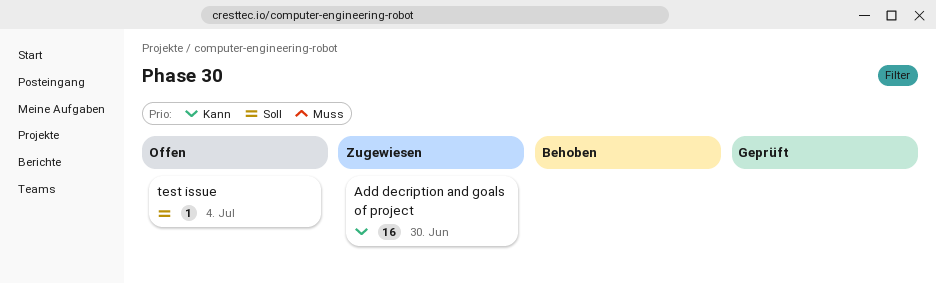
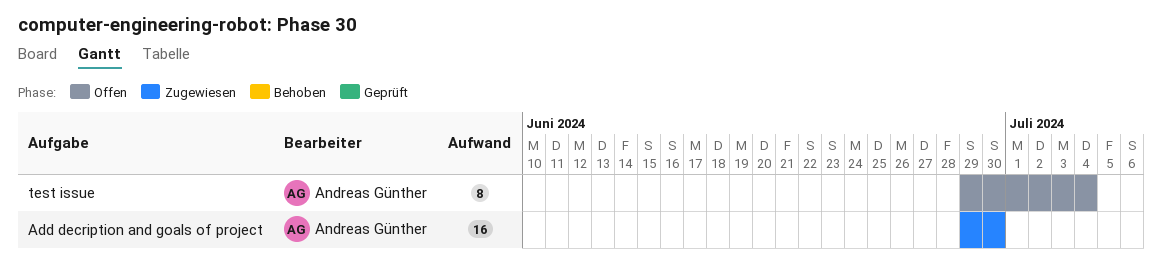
test issue, estimate: 1 -> 8

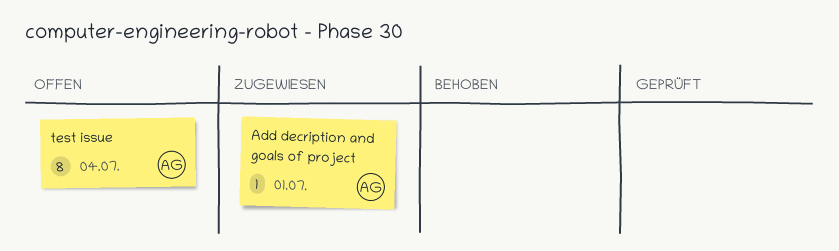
Add decription and goals of project, estimate: 16 -> 1
Add decription and goals of project, due: Jun 30 -> Jul 1

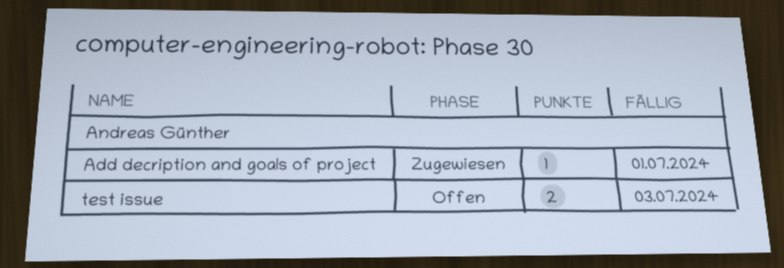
test issue, estimate: 8 -> 2
test issue, due: Jul 4 -> Jul 3

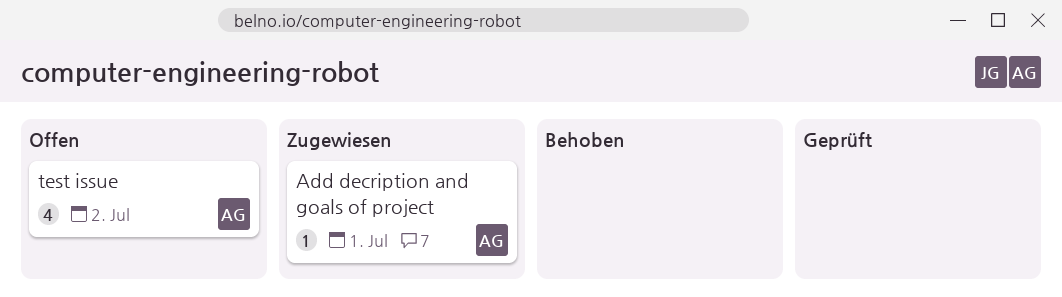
test issue, estimate: 2 -> 4
test issue, due: Jul 3 -> Jul 2

